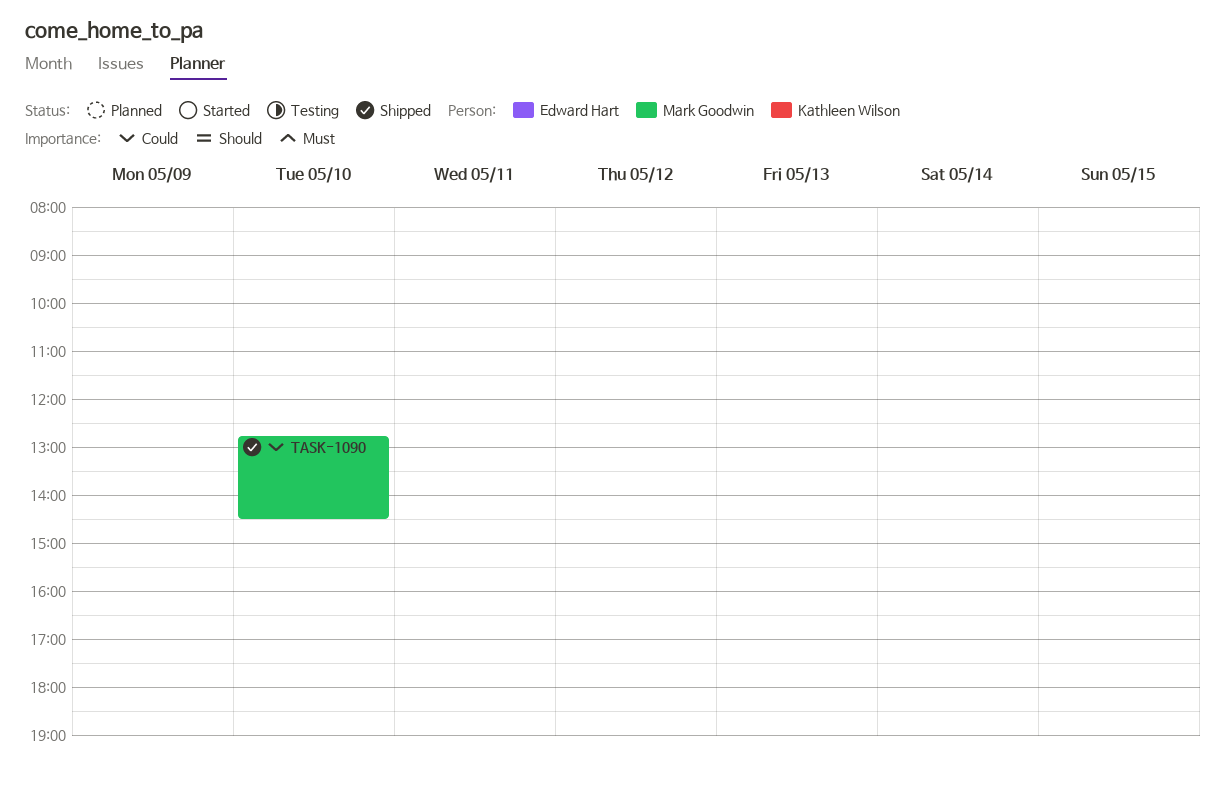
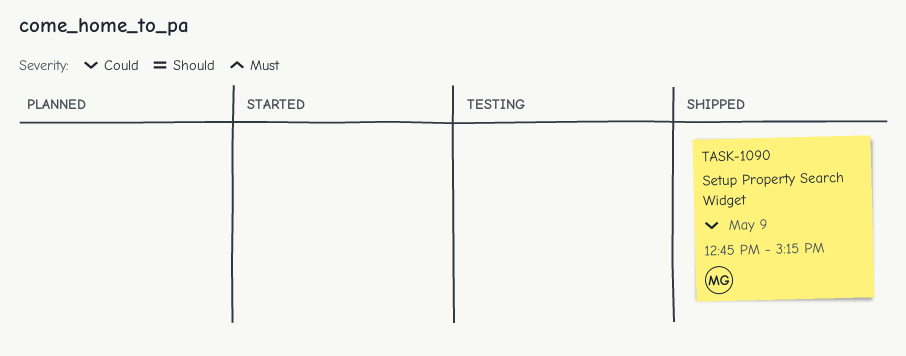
TASK-1090, day: May 10 -> May 9
TASK-1090, ends: 14:30 -> 15:15

